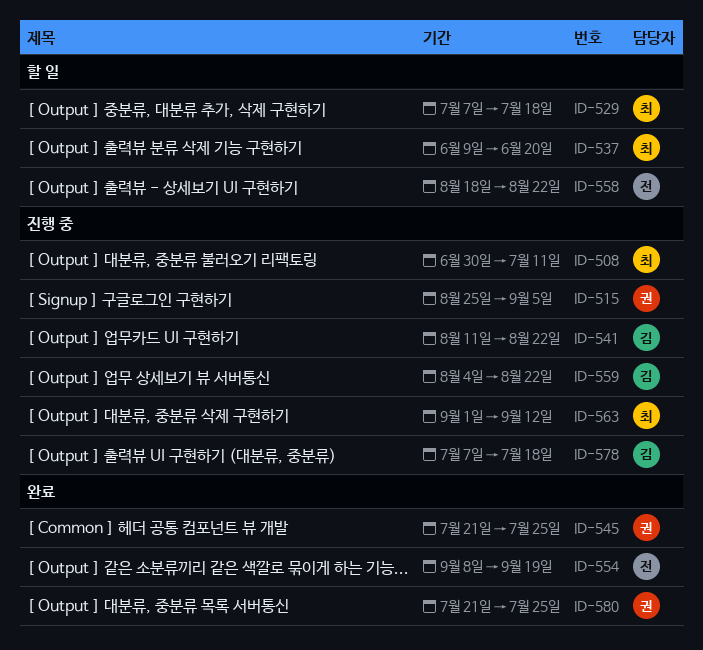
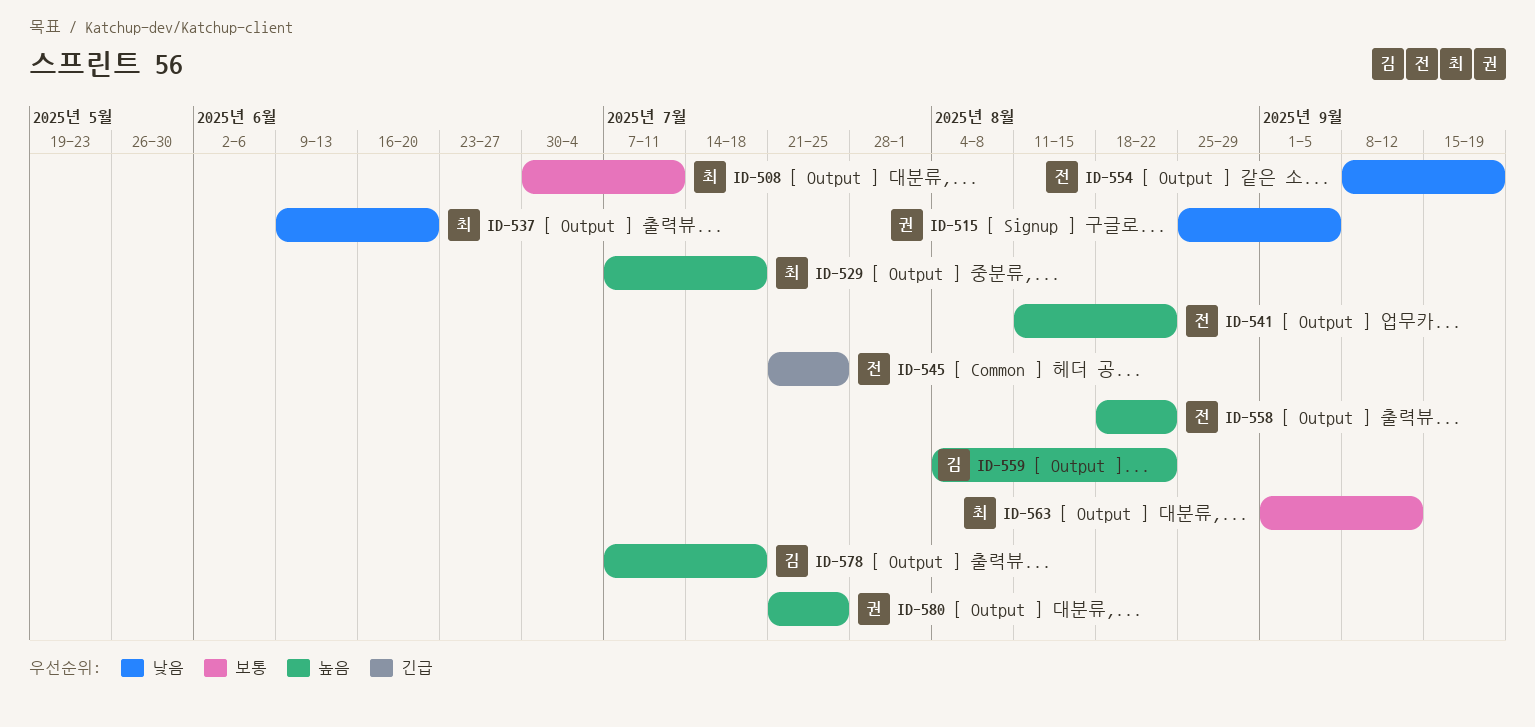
ID-541, owner: 김 -> 전
ID-545, owner: 권 -> 전

